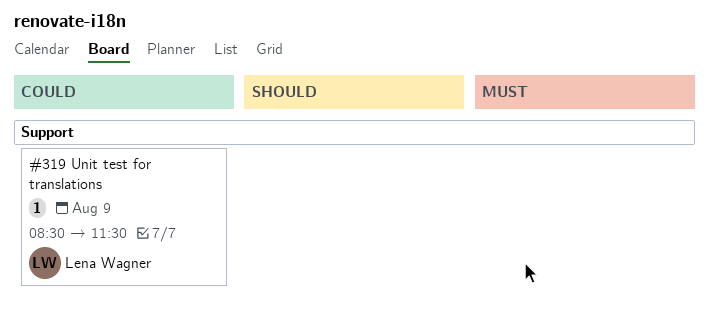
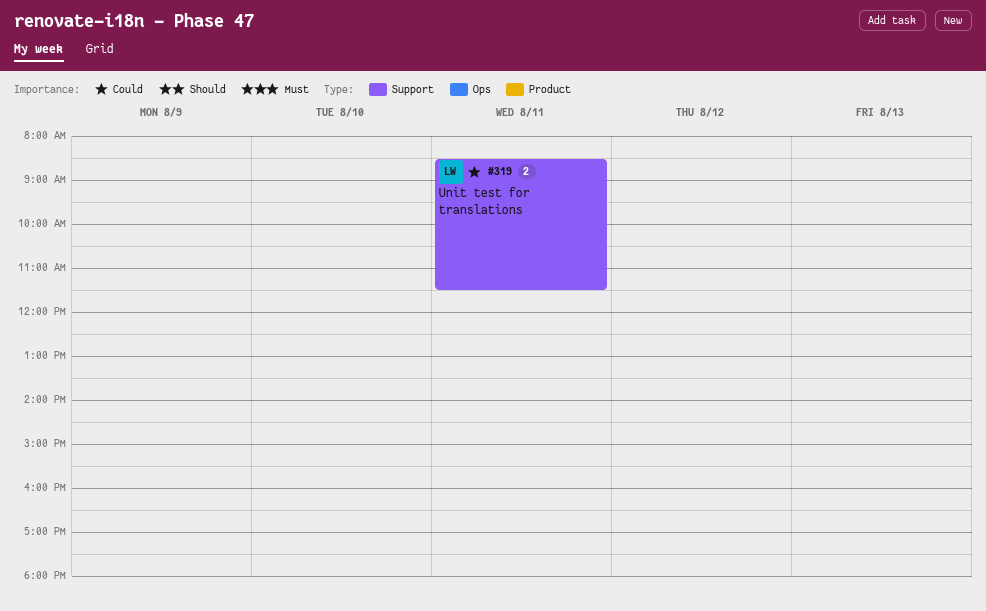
#319, estimate: 1 -> 2
#319, day: Aug 9 -> Aug 11

